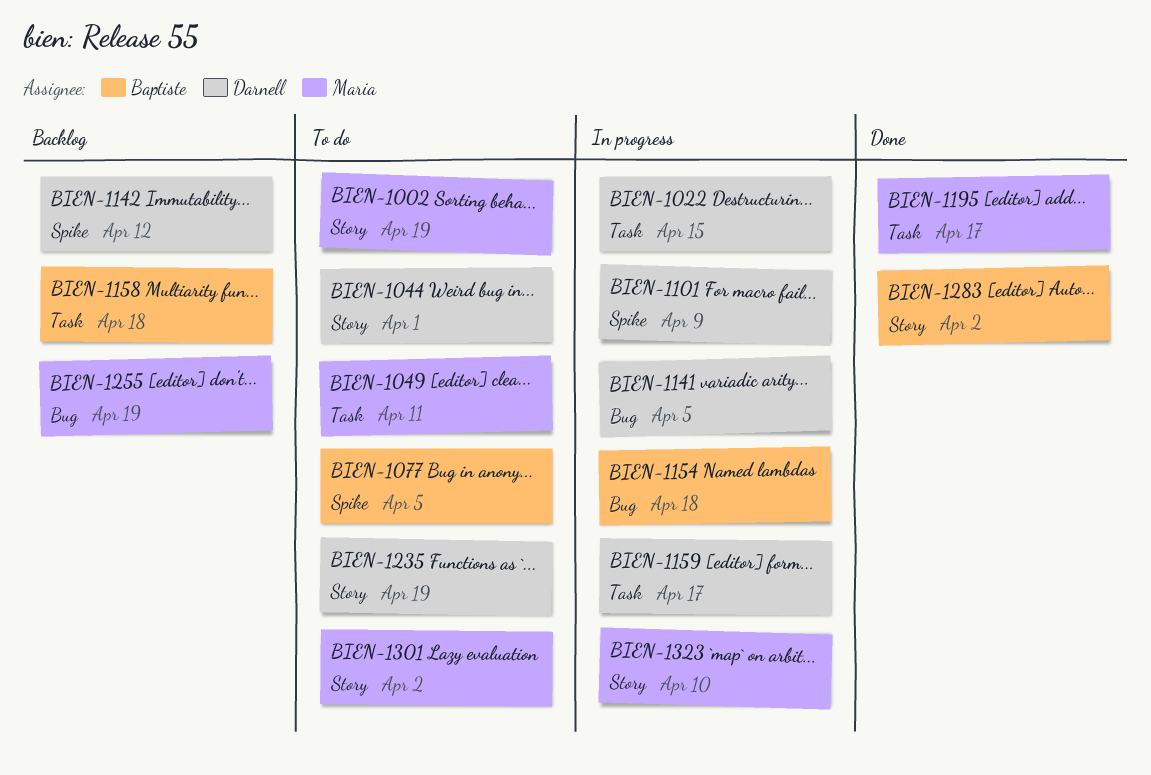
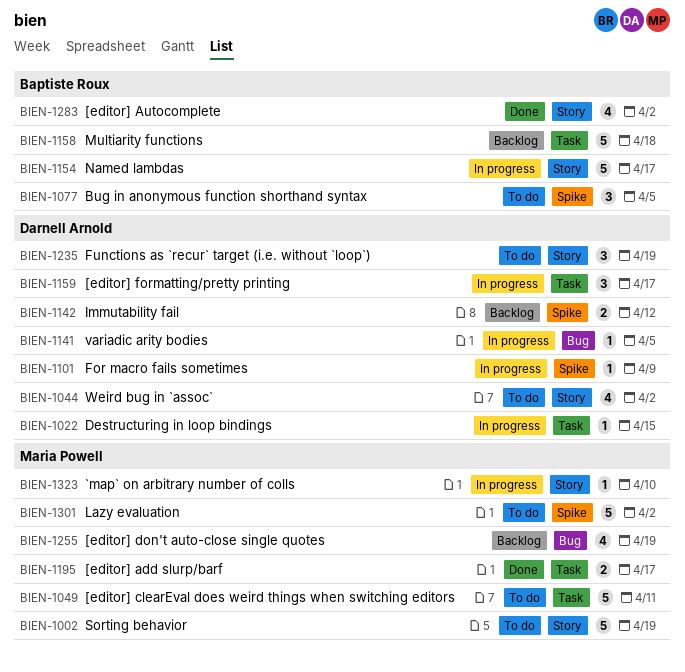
BIEN-1044, due: Apr 1 -> Apr 2
BIEN-1154, label: Bug -> Story
BIEN-1154, due: Apr 18 -> Apr 17
BIEN-1301, label: Story -> Spike

